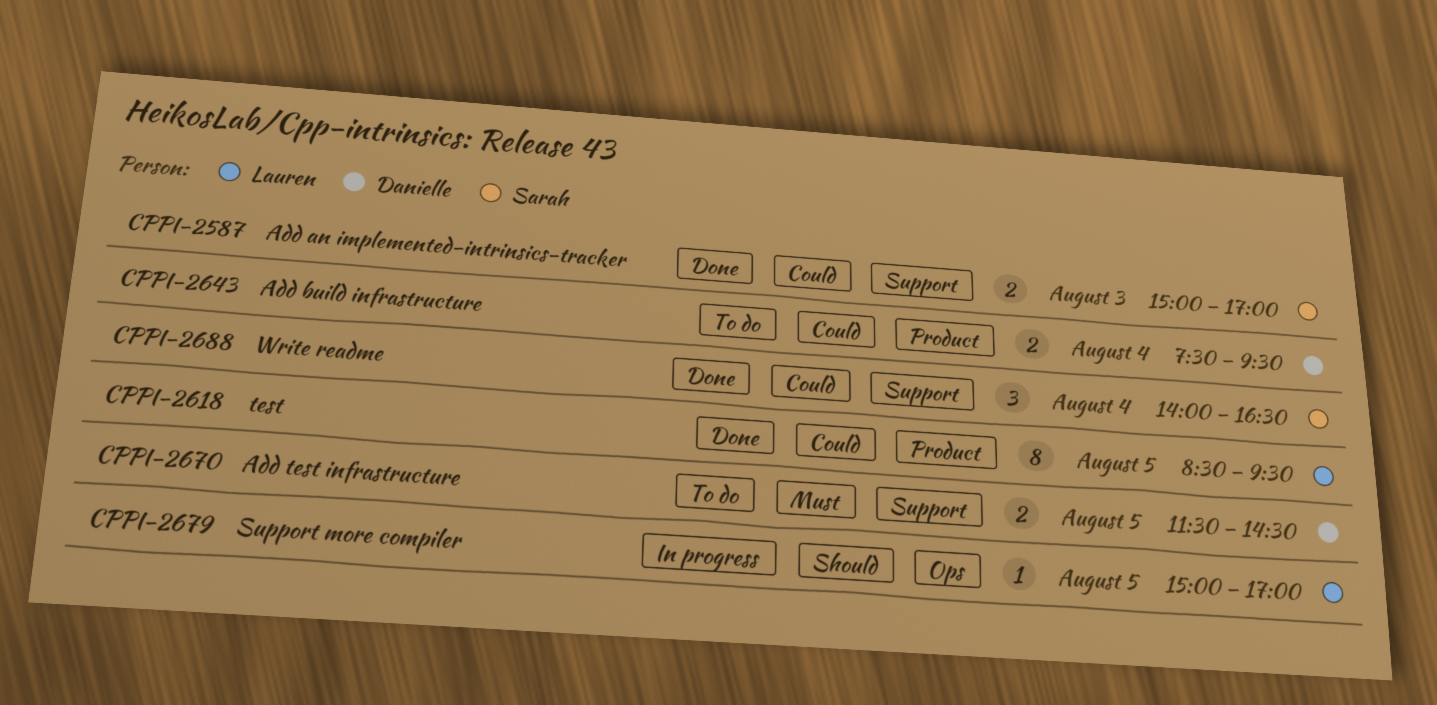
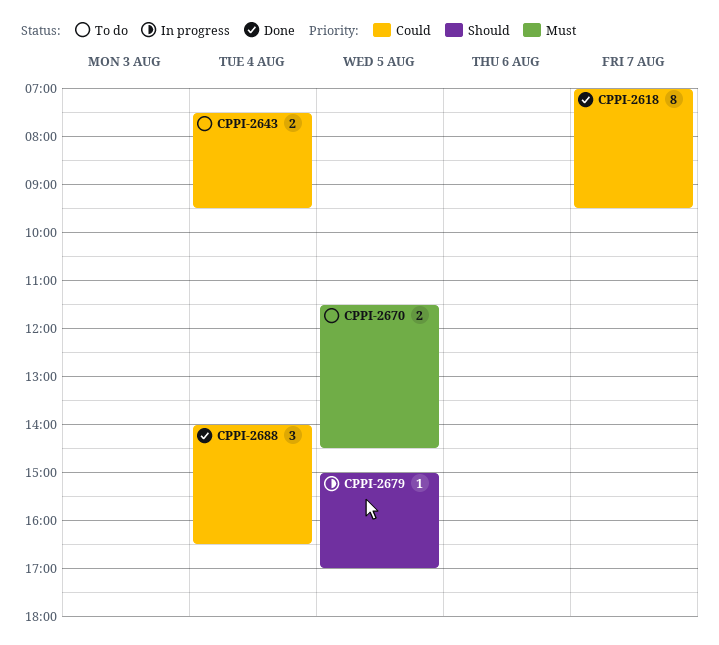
CPPI-2587: present -> none
CPPI-2618, day: Aug 5 -> Aug 7
CPPI-2618, begins: 08:30 -> 07:00

